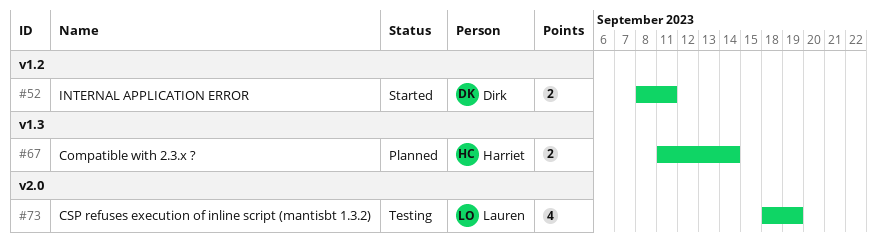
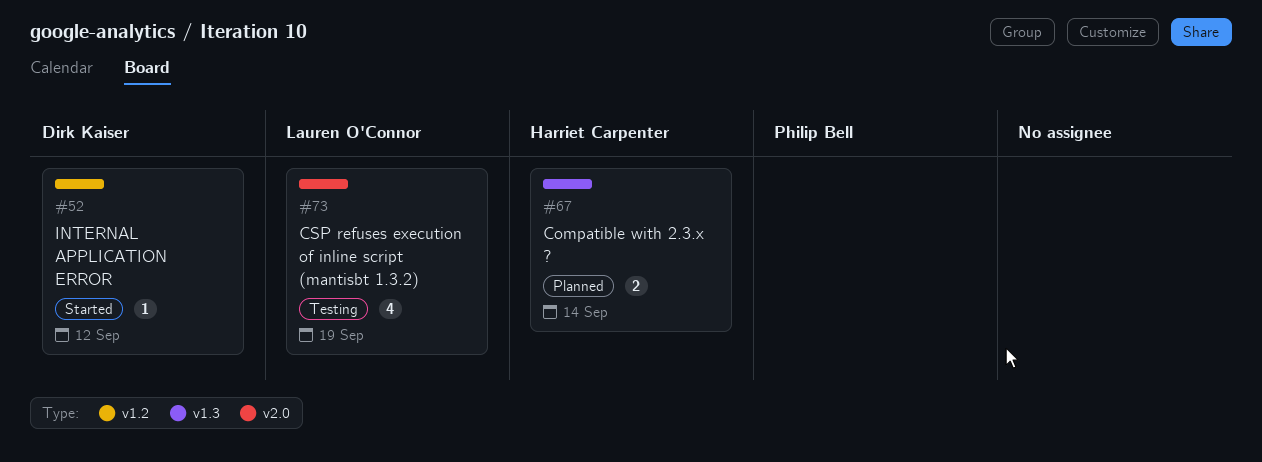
#52, estimate: 2 -> 1
#52, due: Sep 11 -> Sep 12

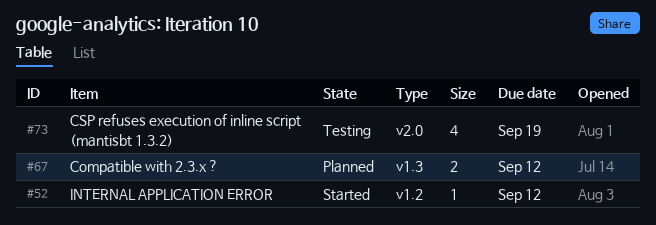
#67, due: Sep 14 -> Sep 12

